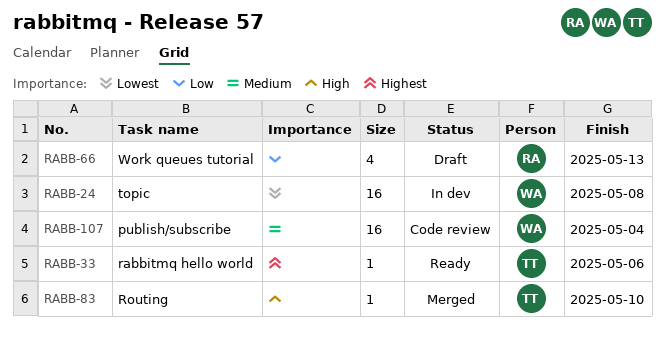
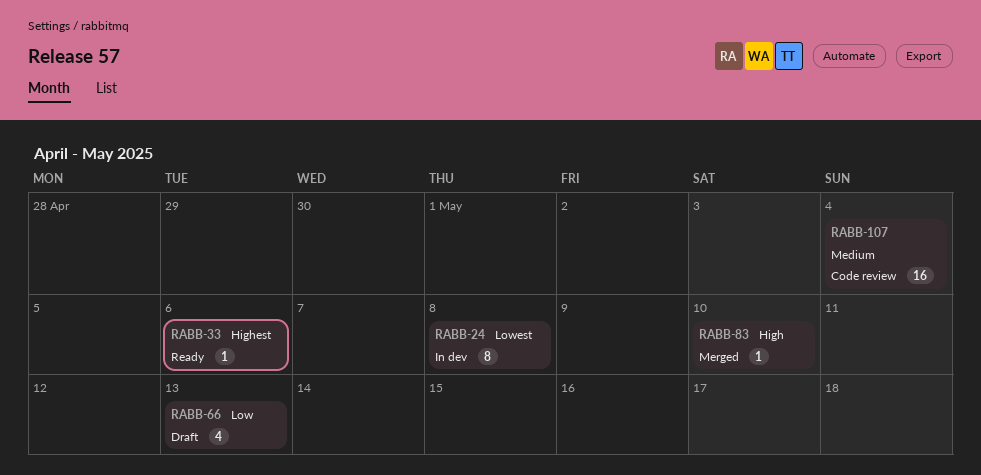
RABB-24, estimate: 16 -> 8

